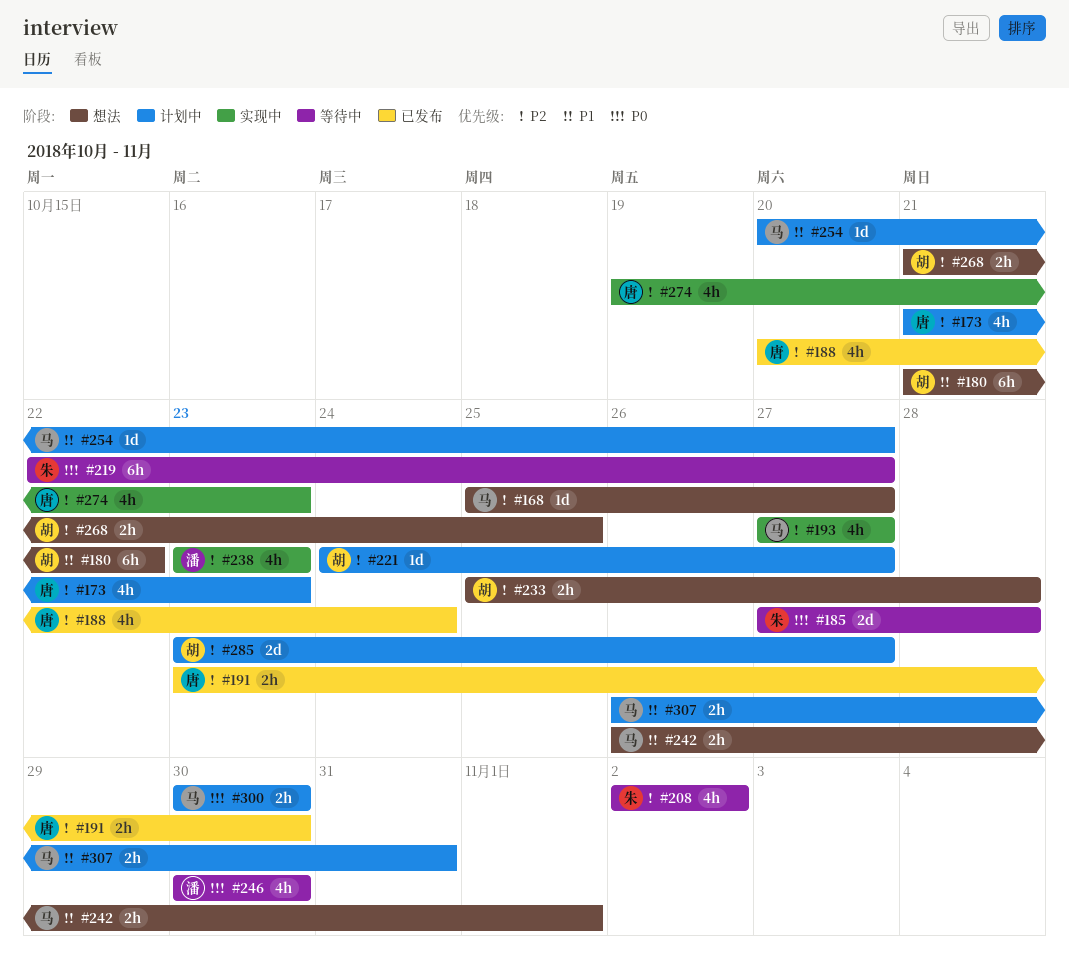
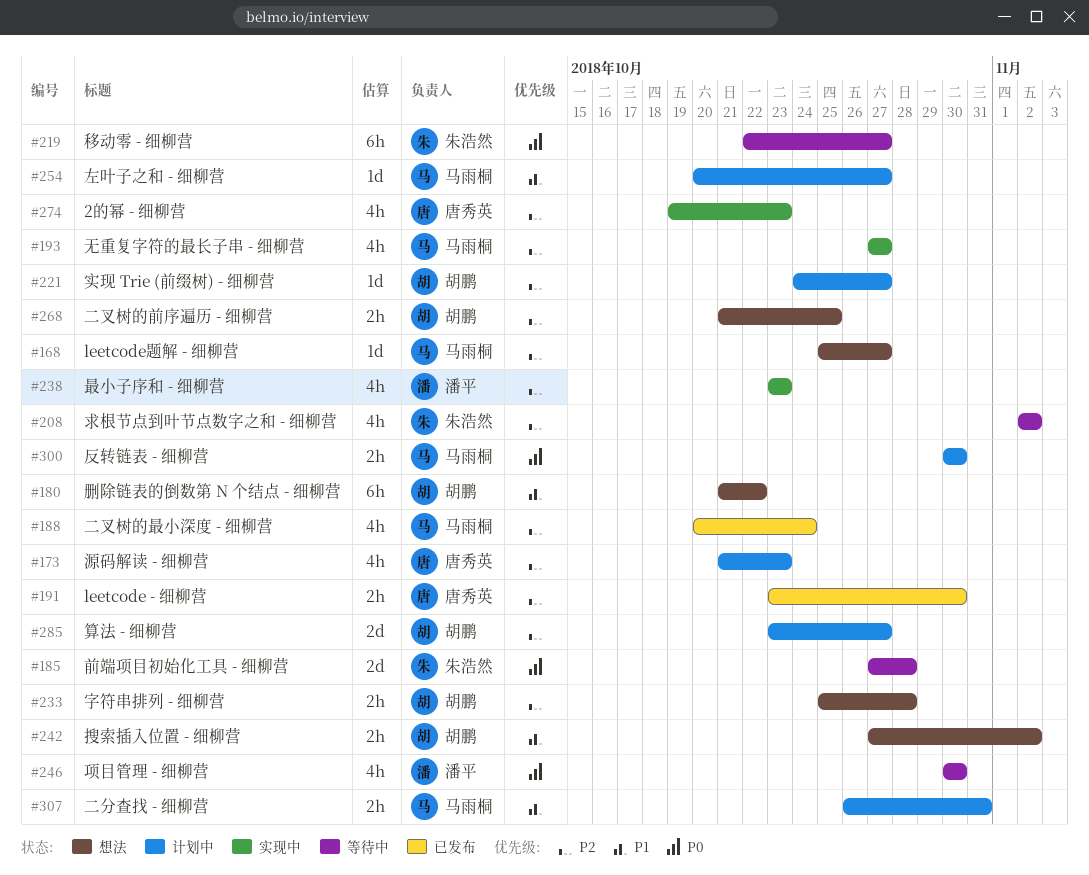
#188, owner: 唐秀英 -> 马雨桐
#242, owner: 马雨桐 -> 胡鹏
#242, start: Oct 26 -> Oct 27
#242, due: Nov 1 -> Nov 2

